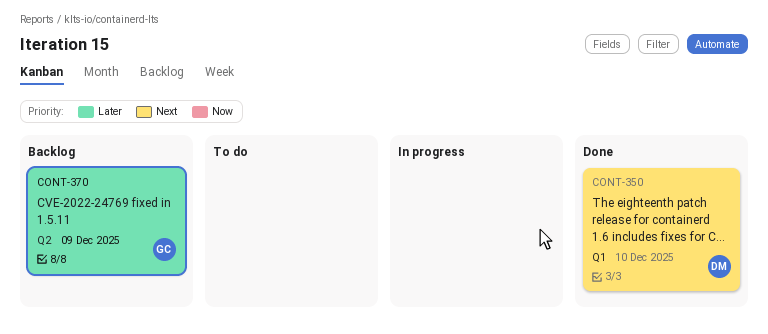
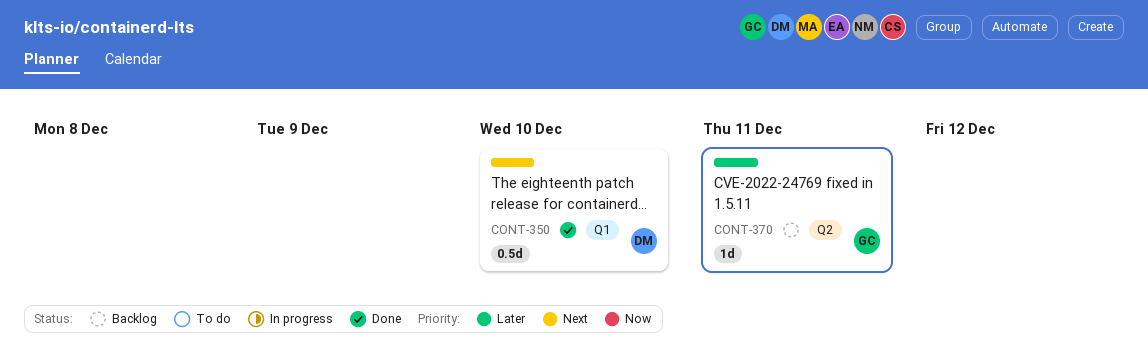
CONT-370, due: Dec 9 -> Dec 11

